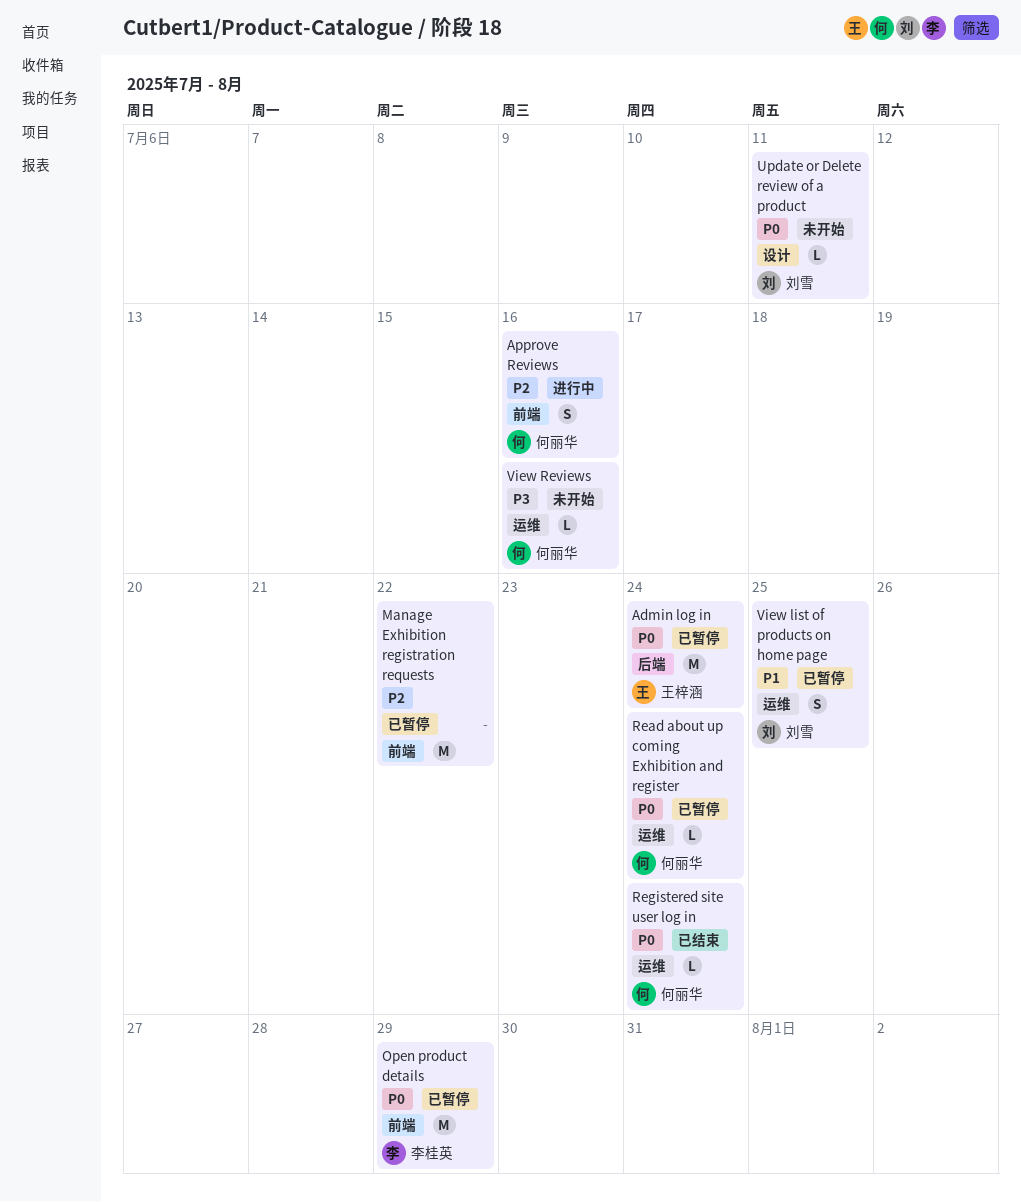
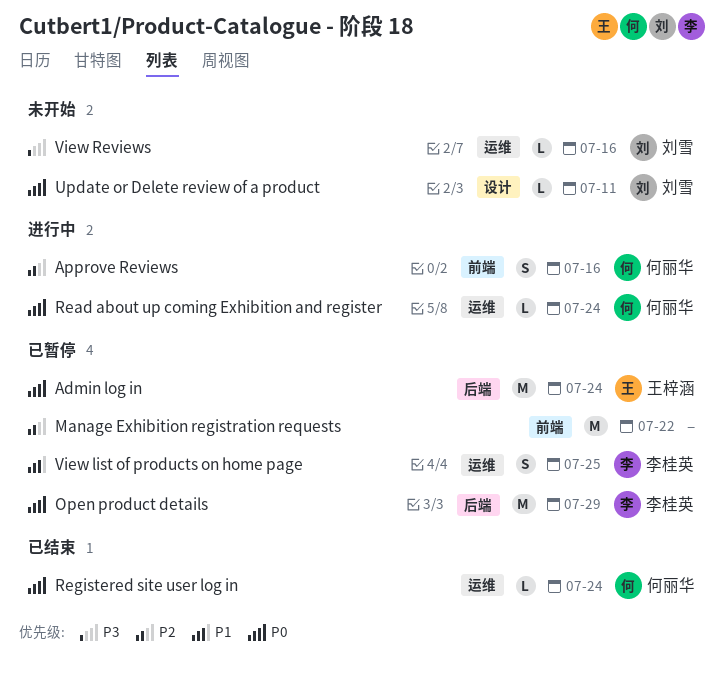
Open product details, label: 前端 -> 后端
Read about up coming Exhibition and register, status: 已暂停 -> 进行中
View list of products on home page, owner: 刘雪 -> 李桂英
View Reviews, owner: 何丽华 -> 刘雪

